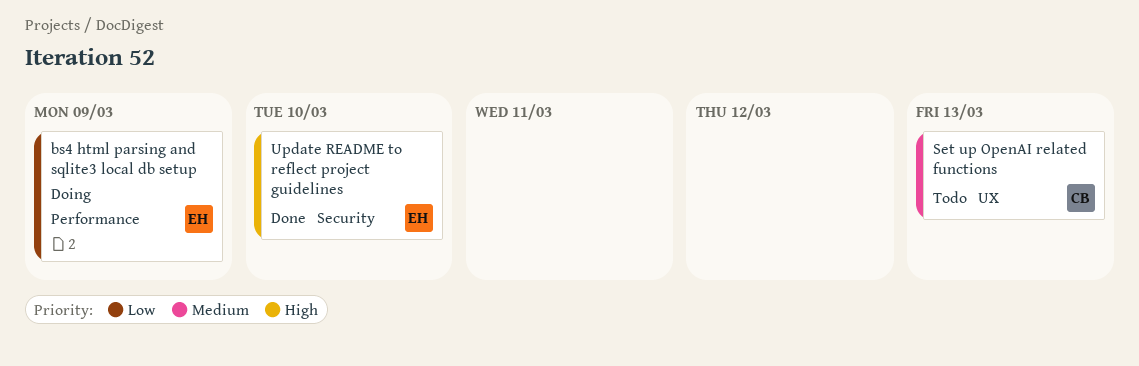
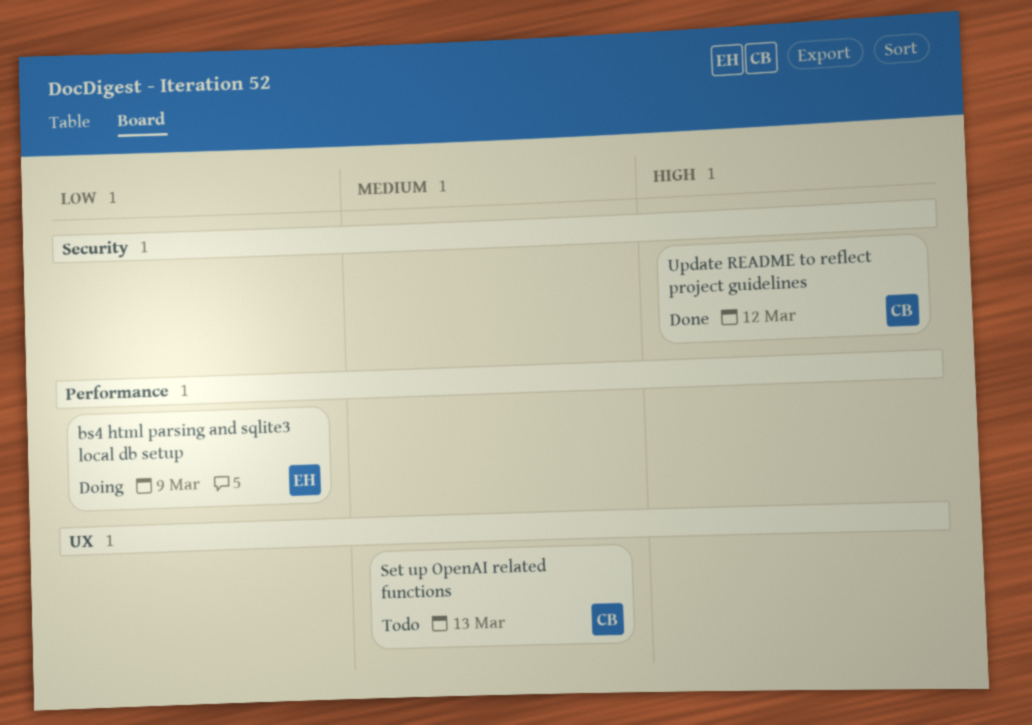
Update README to reflect project guidelines, owner: EH -> CB
Update README to reflect project guidelines, due: Mar 10 -> Mar 12

